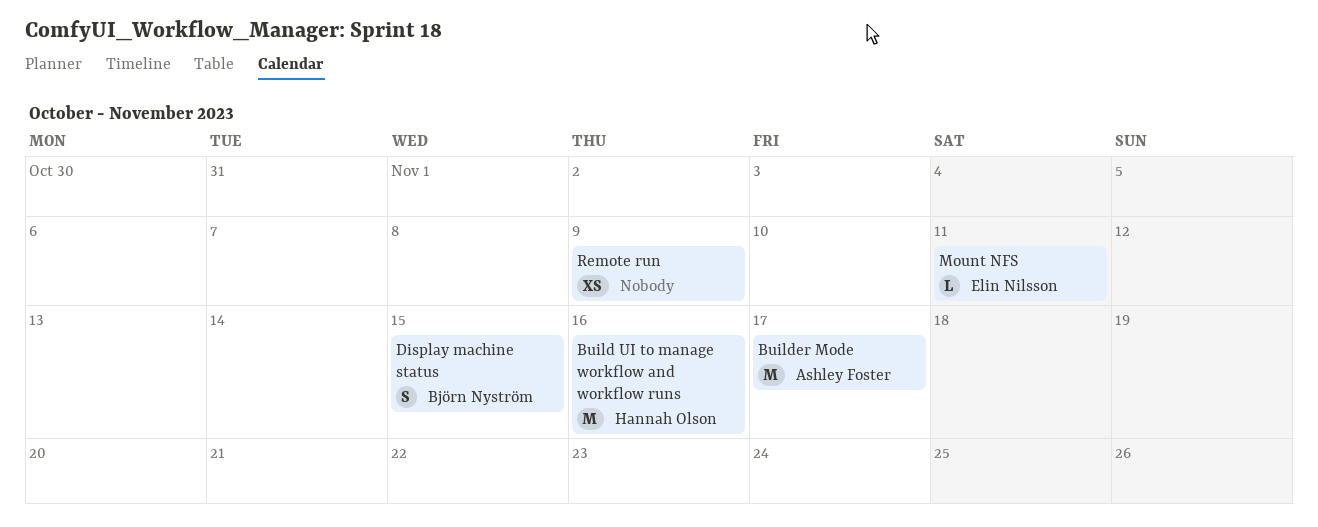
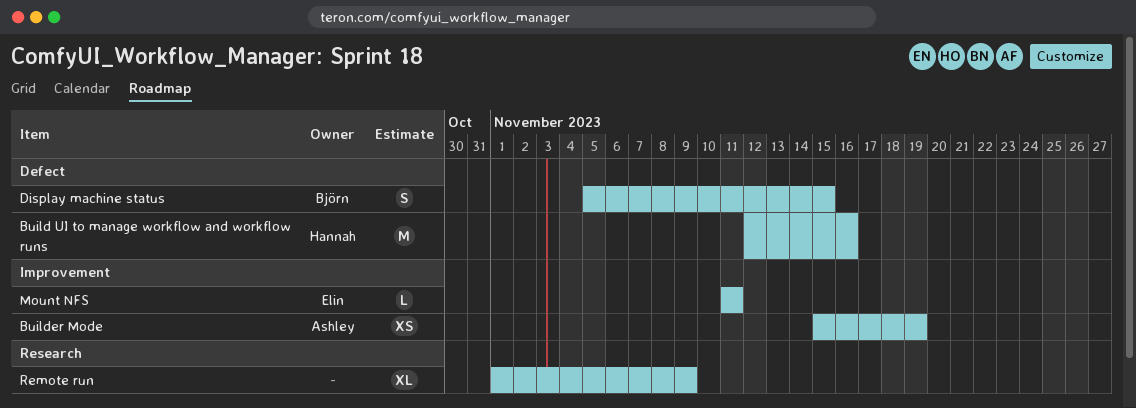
Builder Mode, estimate: M -> XS
Builder Mode, due: Nov 17 -> Nov 19
Remote run, estimate: XS -> XL

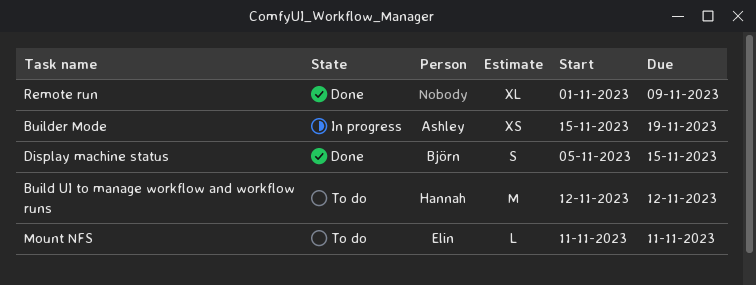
Build UI to manage workflow and workflow runs, due: Nov 16 -> Nov 12

